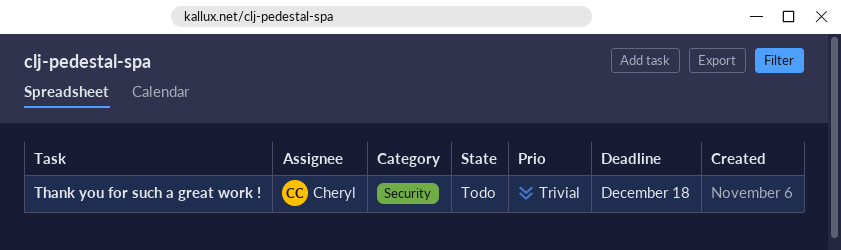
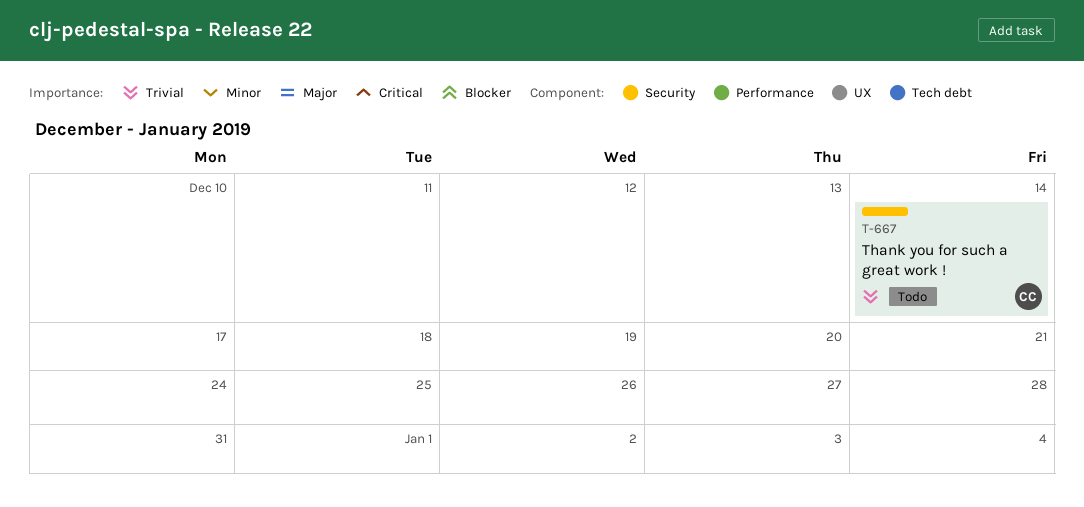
Thank you for such a great work !, due: Dec 18 -> Dec 14

